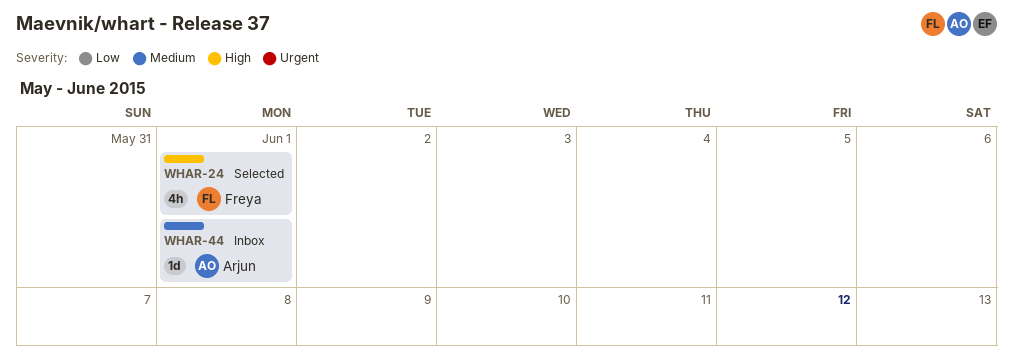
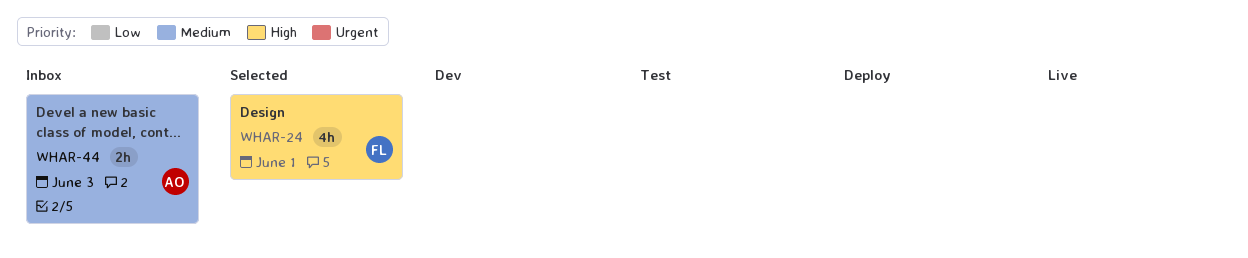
WHAR-44, estimate: 1d -> 2h
WHAR-44, due: Jun 1 -> Jun 3

